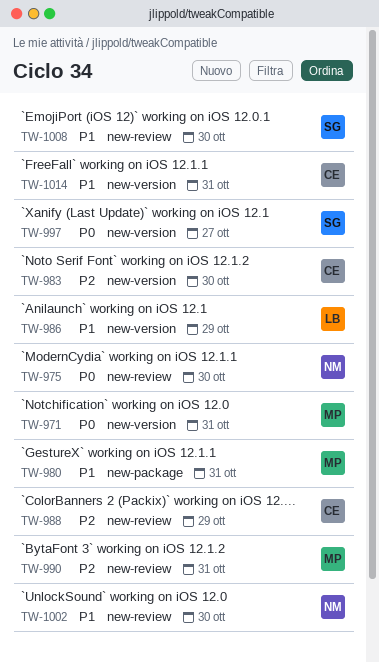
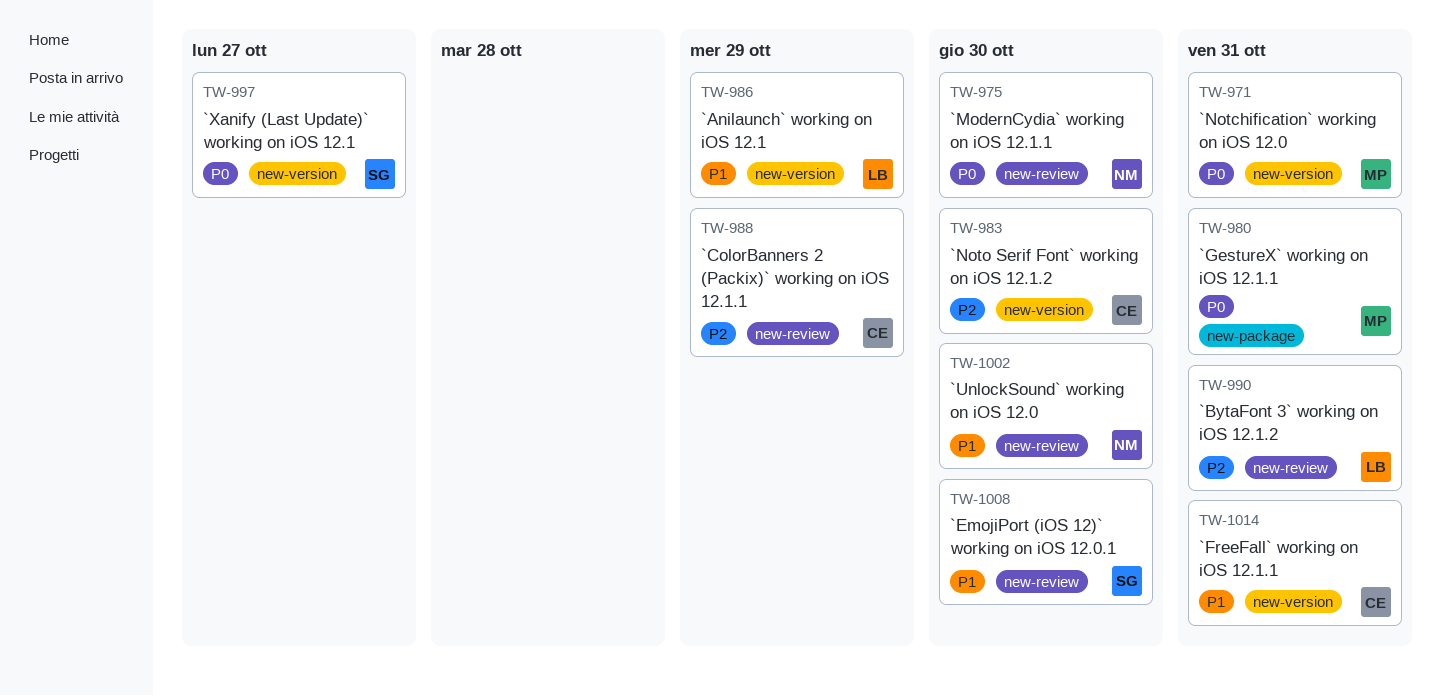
TW-980, priority: P1 -> P0
TW-990, owner: MP -> LB

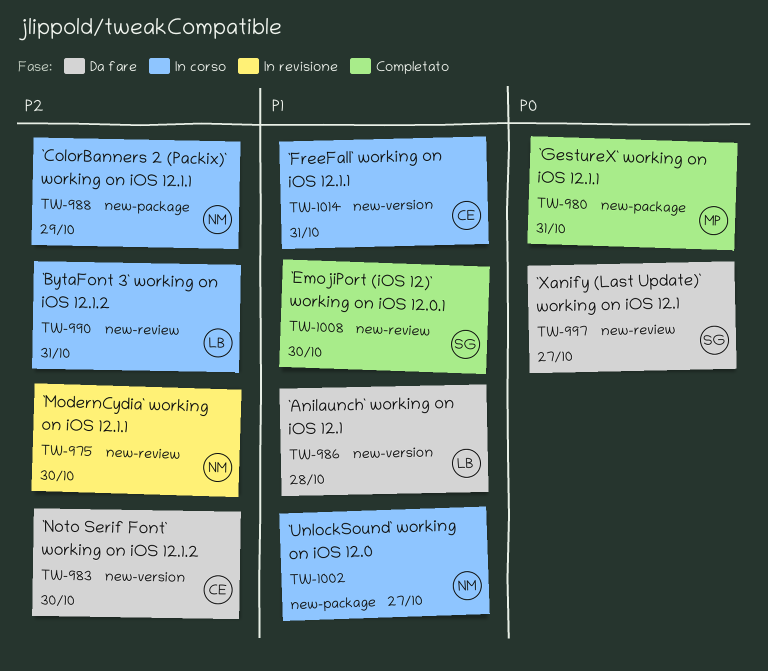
TW-971: present -> none
TW-975, priority: P0 -> P2
TW-986, due: Oct 29 -> Oct 28
TW-988, owner: CE -> NM
TW-988, label: new-review -> new-package
TW-997, label: new-version -> new-review
TW-1002, label: new-review -> new-package
TW-1002, due: Oct 30 -> Oct 27

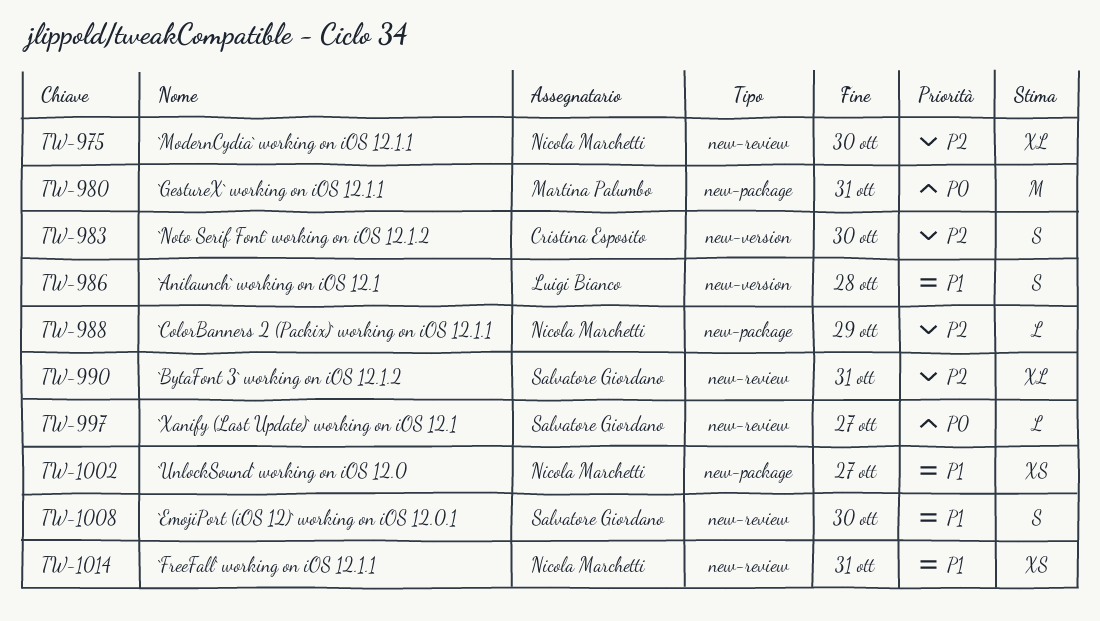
TW-990, owner: Luigi Bianco -> Salvatore Giordano
TW-1014, owner: Cristina Esposito -> Nicola Marchetti
TW-1014, label: new-version -> new-review

